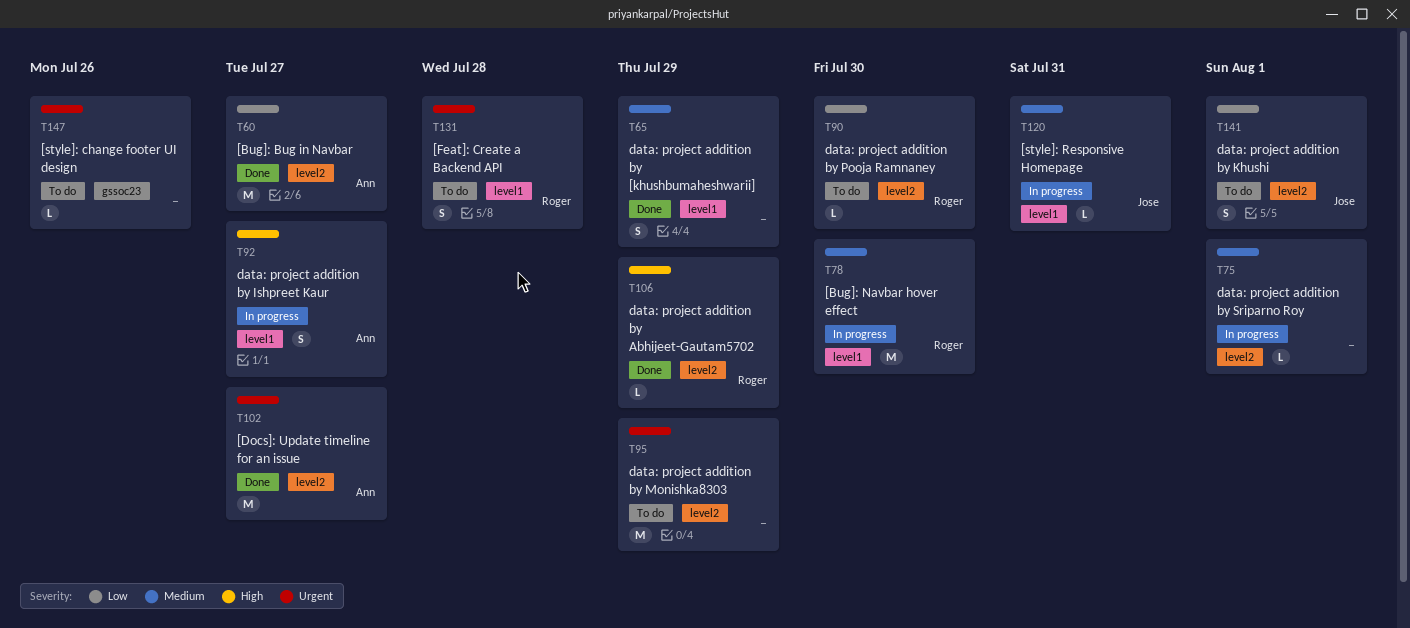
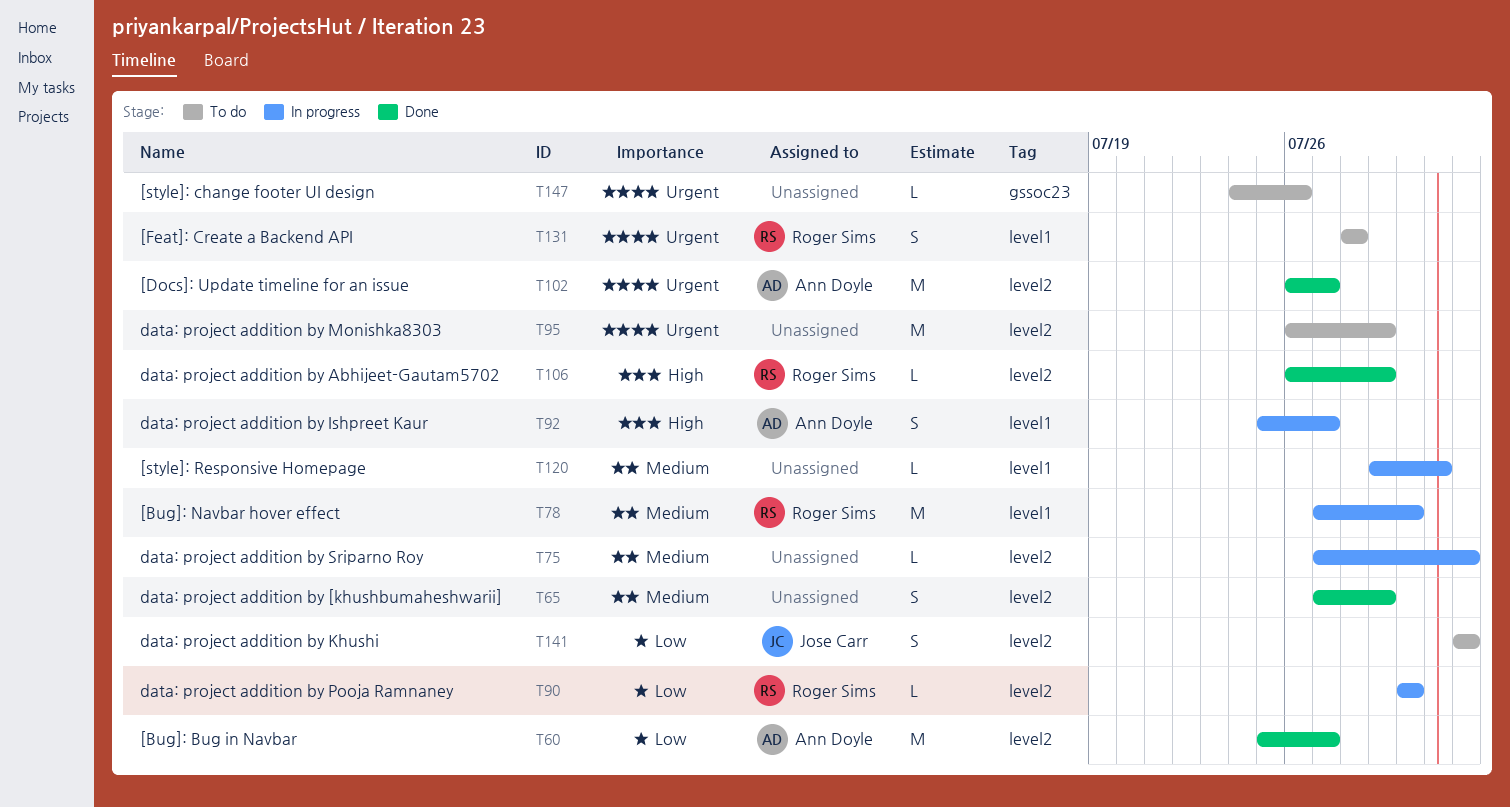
T65, label: level1 -> level2
T90, status: To do -> In progress
T120, owner: Jose Carr -> none

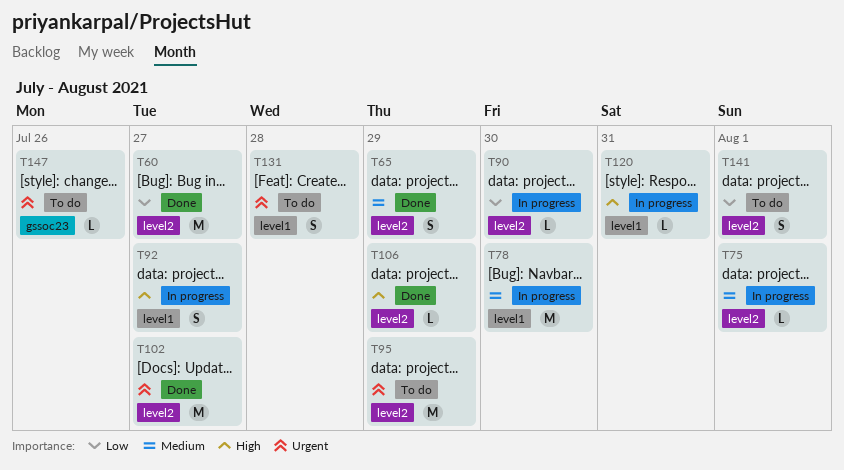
T120, priority: Medium -> High

